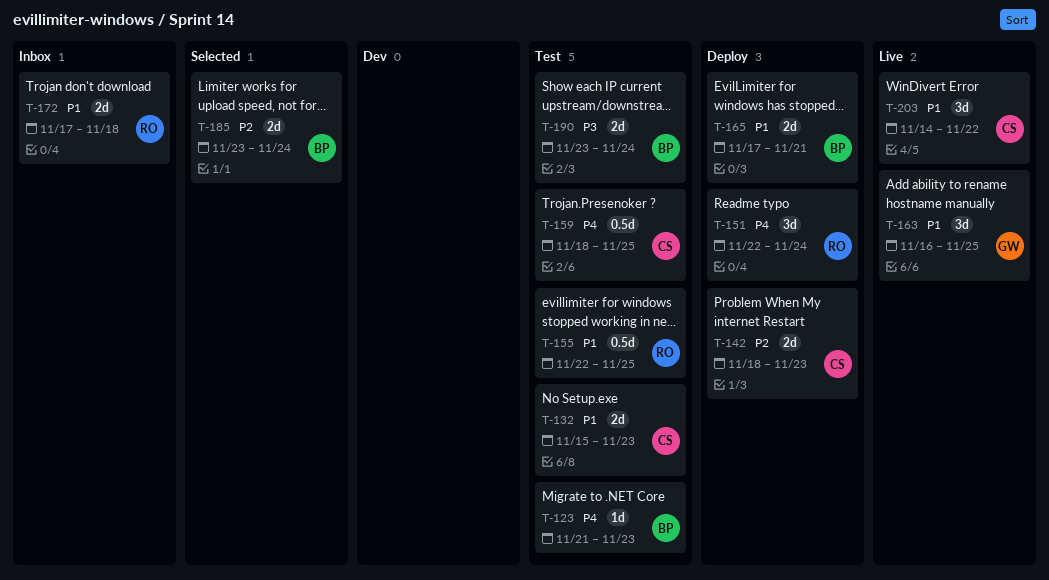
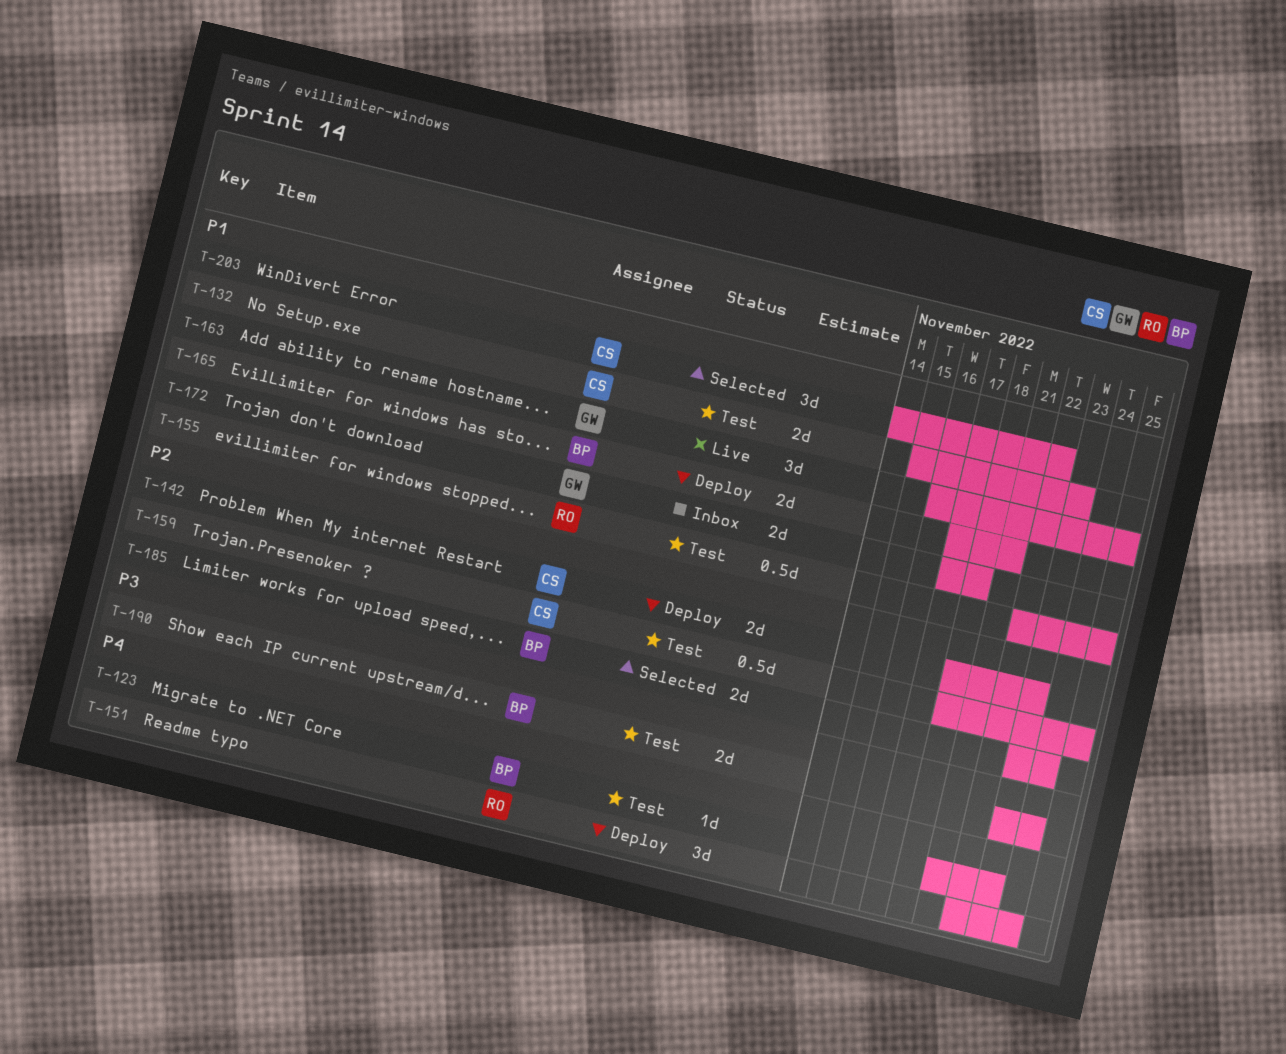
T-159, priority: P4 -> P2
T-172, owner: RO -> GW
T-203, status: Live -> Selected

